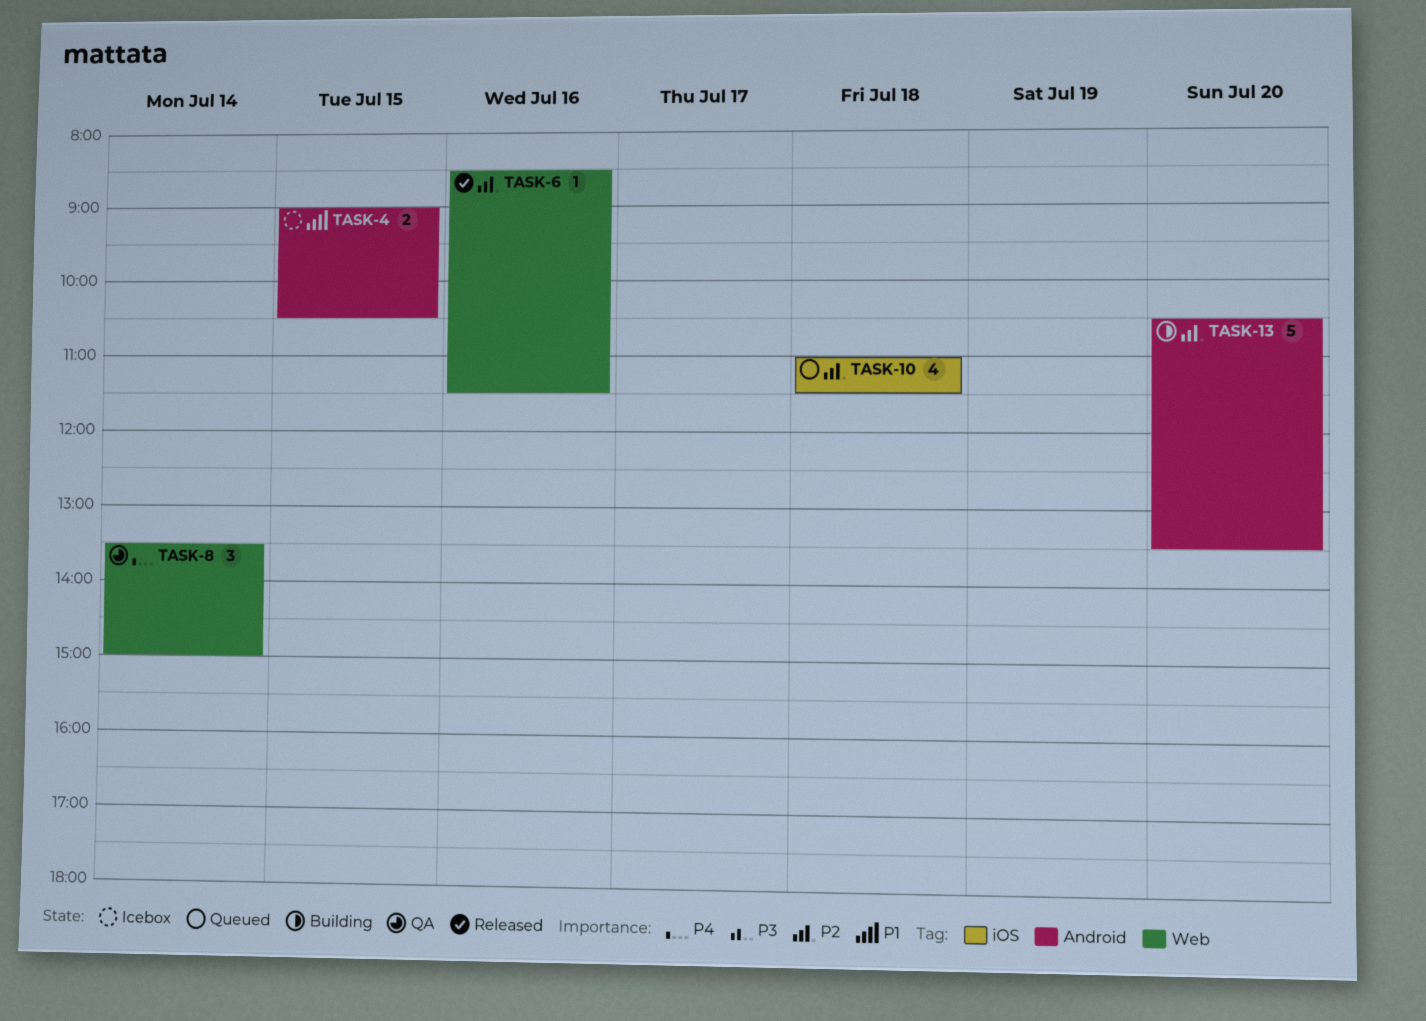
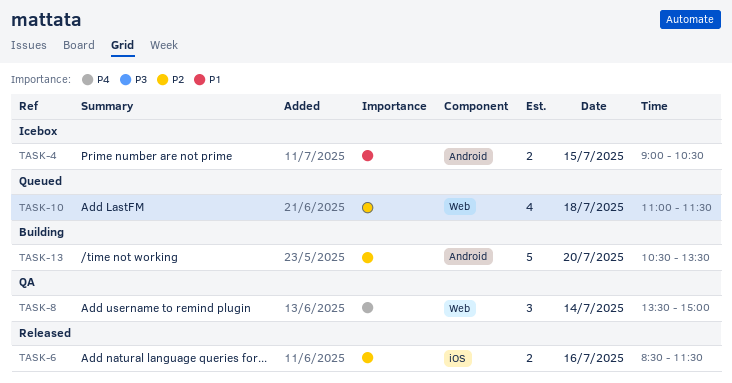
TASK-6, label: Web -> iOS
TASK-6, estimate: 1 -> 2
TASK-10, label: iOS -> Web

